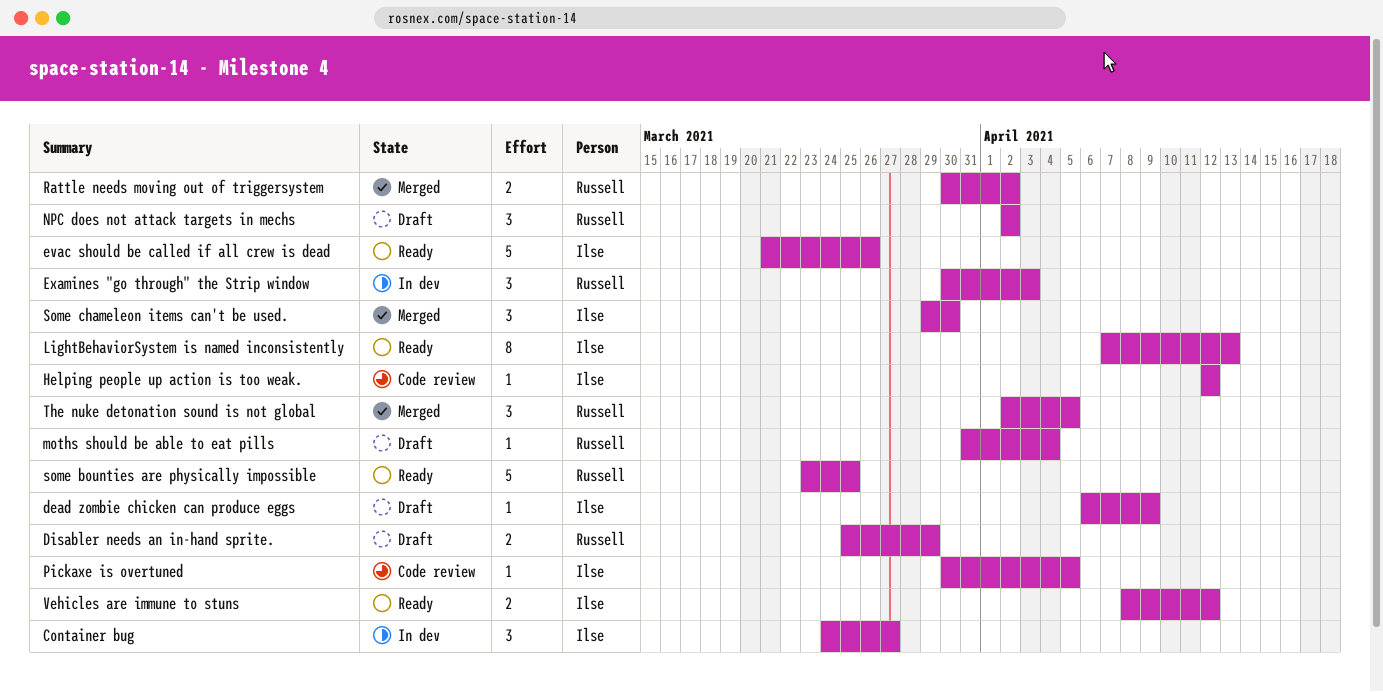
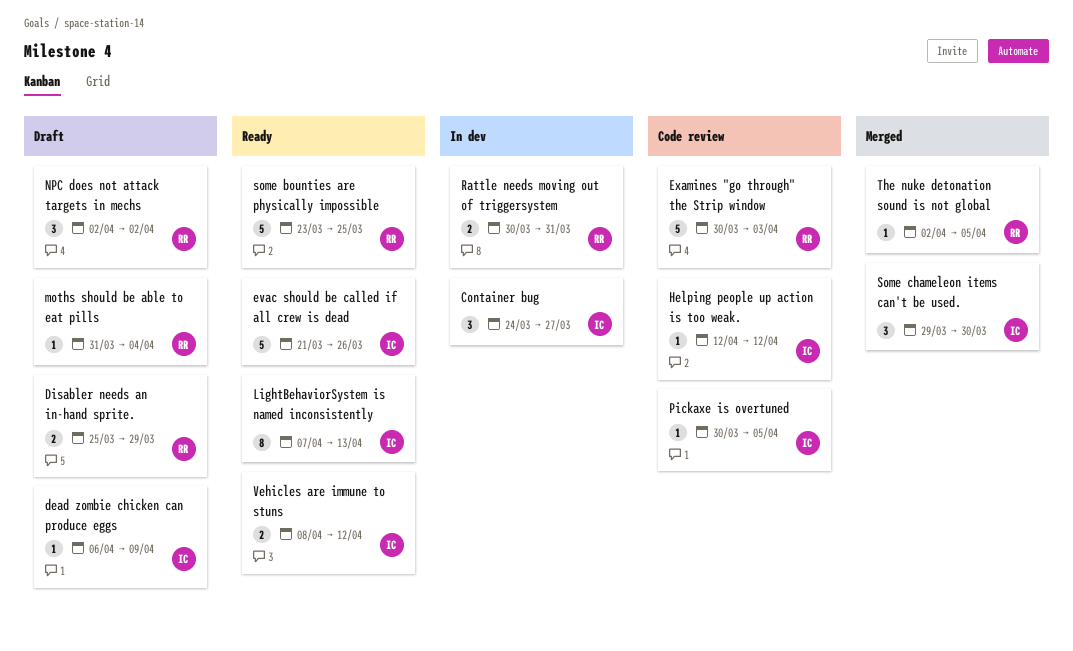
Examines "go through" the Strip window, status: In dev -> Code review
Examines "go through" the Strip window, estimate: 3 -> 5
Rattle needs moving out of triggersystem, status: Merged -> In dev
Rattle needs moving out of triggersystem, due: Apr 2 -> Mar 31
The nuke detonation sound is not global, estimate: 3 -> 1

